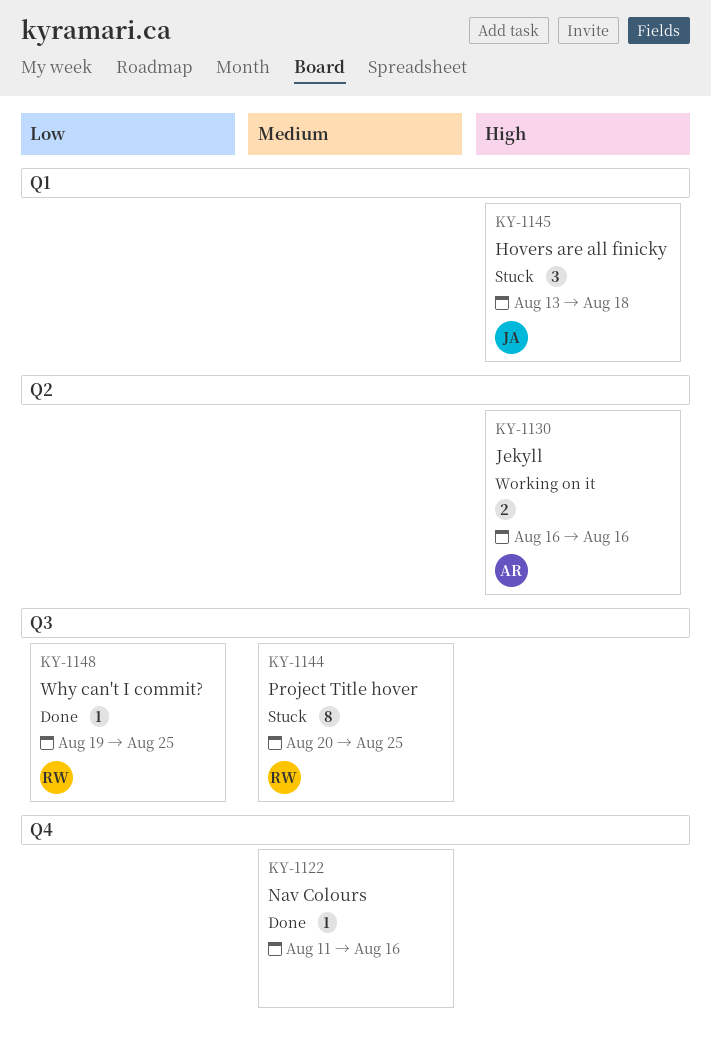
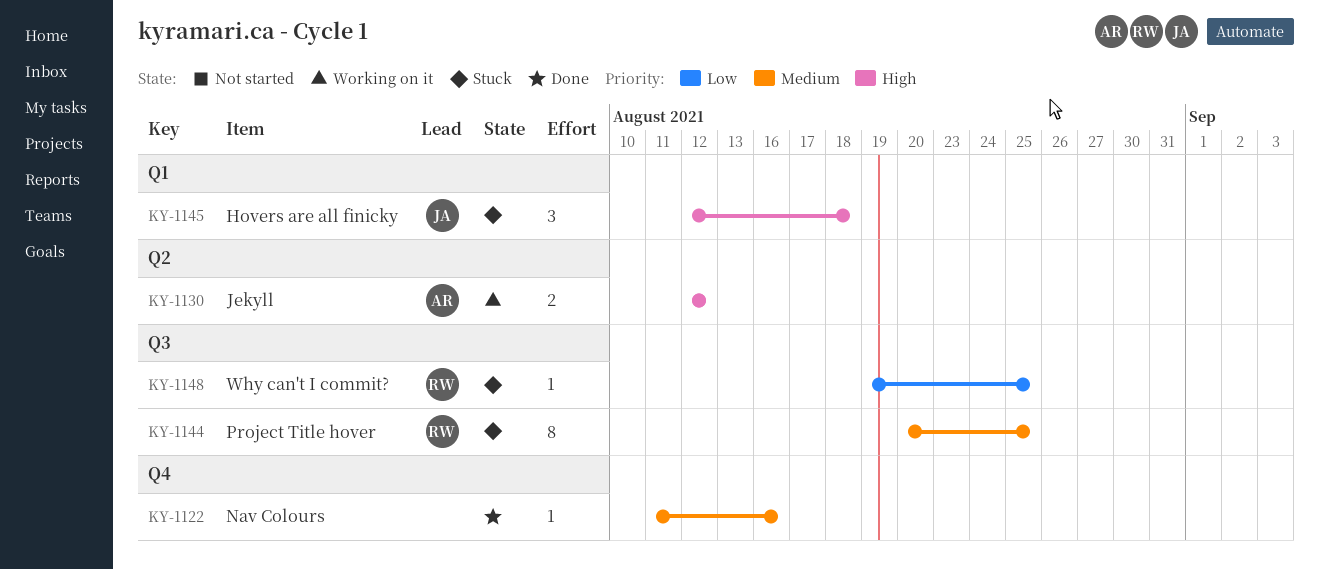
KY-1130, start: Aug 16 -> Aug 12
KY-1130, due: Aug 16 -> Aug 12
KY-1145, start: Aug 13 -> Aug 12
KY-1148, status: Done -> Stuck

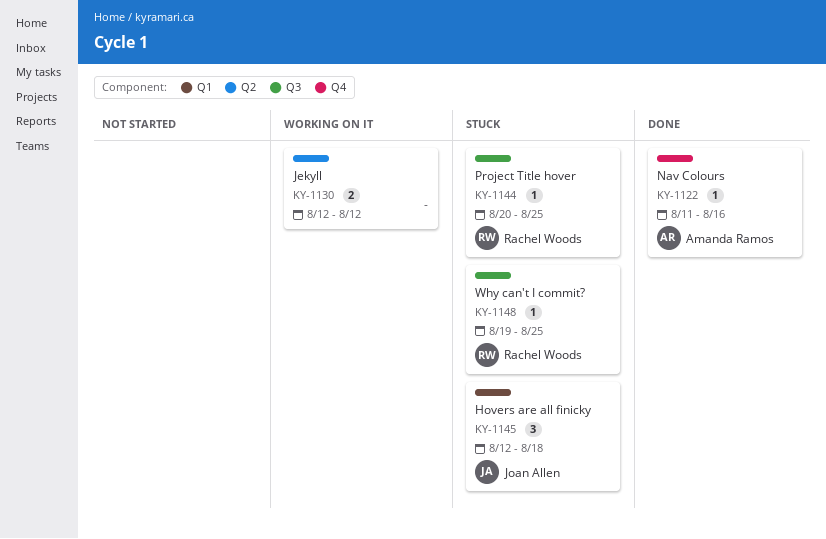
KY-1122, owner: none -> Amanda Ramos
KY-1130, owner: Amanda Ramos -> none
KY-1144, estimate: 8 -> 1

